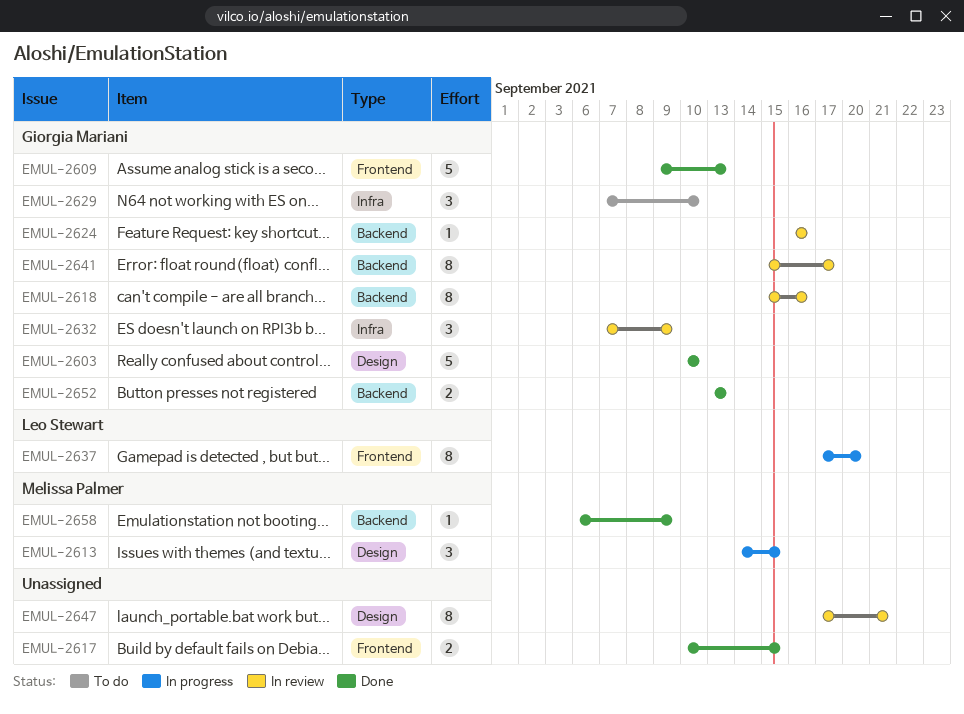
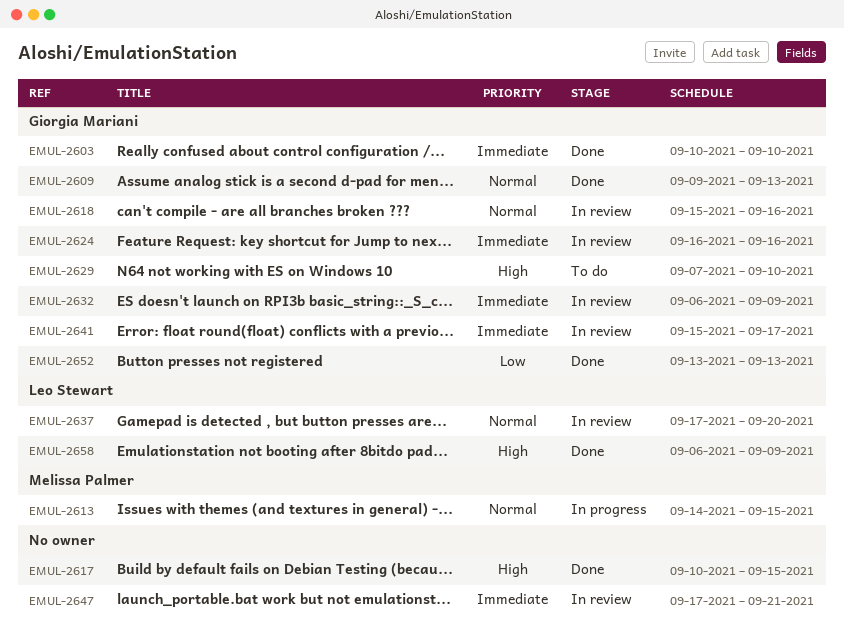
EMUL-2632, start: Sep 7 -> Sep 6
EMUL-2637, status: In progress -> In review
EMUL-2658, owner: Melissa Palmer -> Leo Stewart

